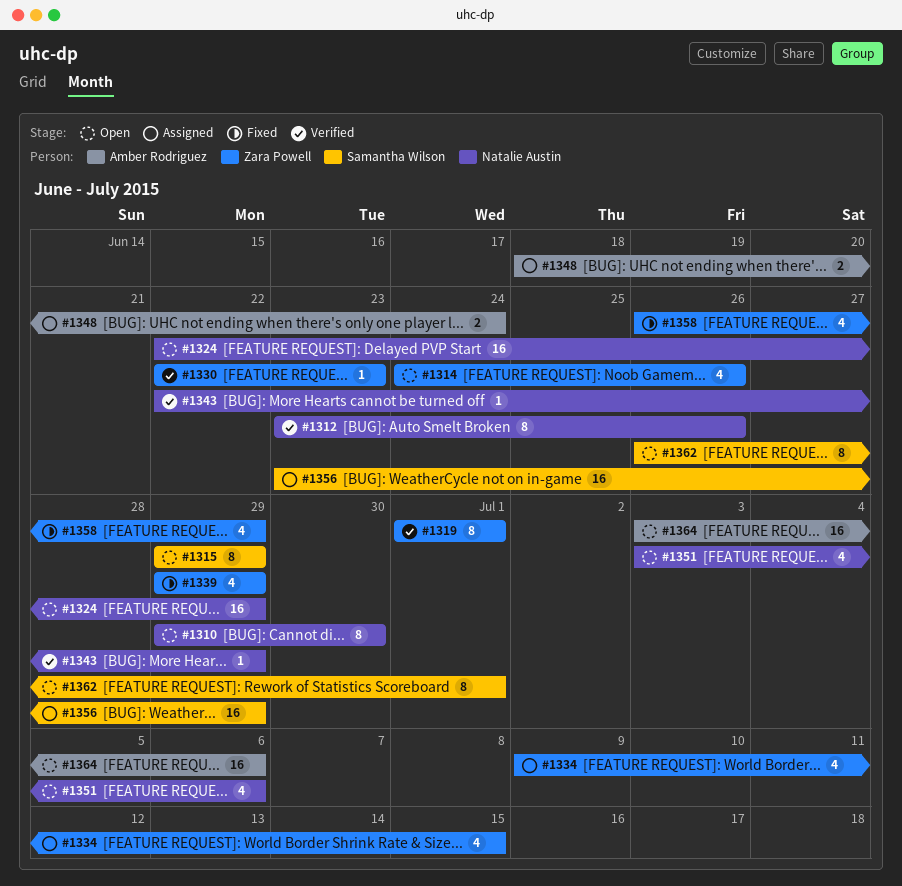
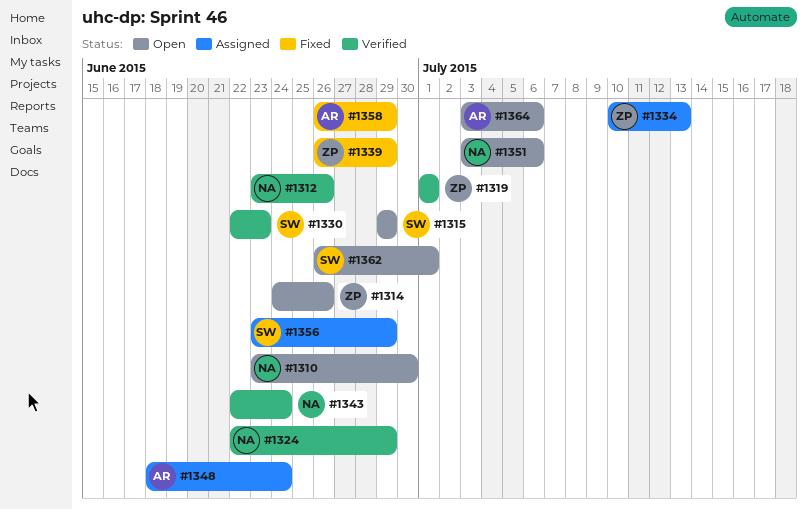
#1310, start: Jun 29 -> Jun 23
#1324, status: Open -> Verified
#1330, owner: Zara Powell -> Samantha Wilson
#1334, start: Jul 9 -> Jul 10
#1334, due: Jul 15 -> Jul 13
#1339, start: Jun 29 -> Jun 26
#1343, due: Jun 29 -> Jun 24
#1358, owner: Zara Powell -> Amber Rodriguez

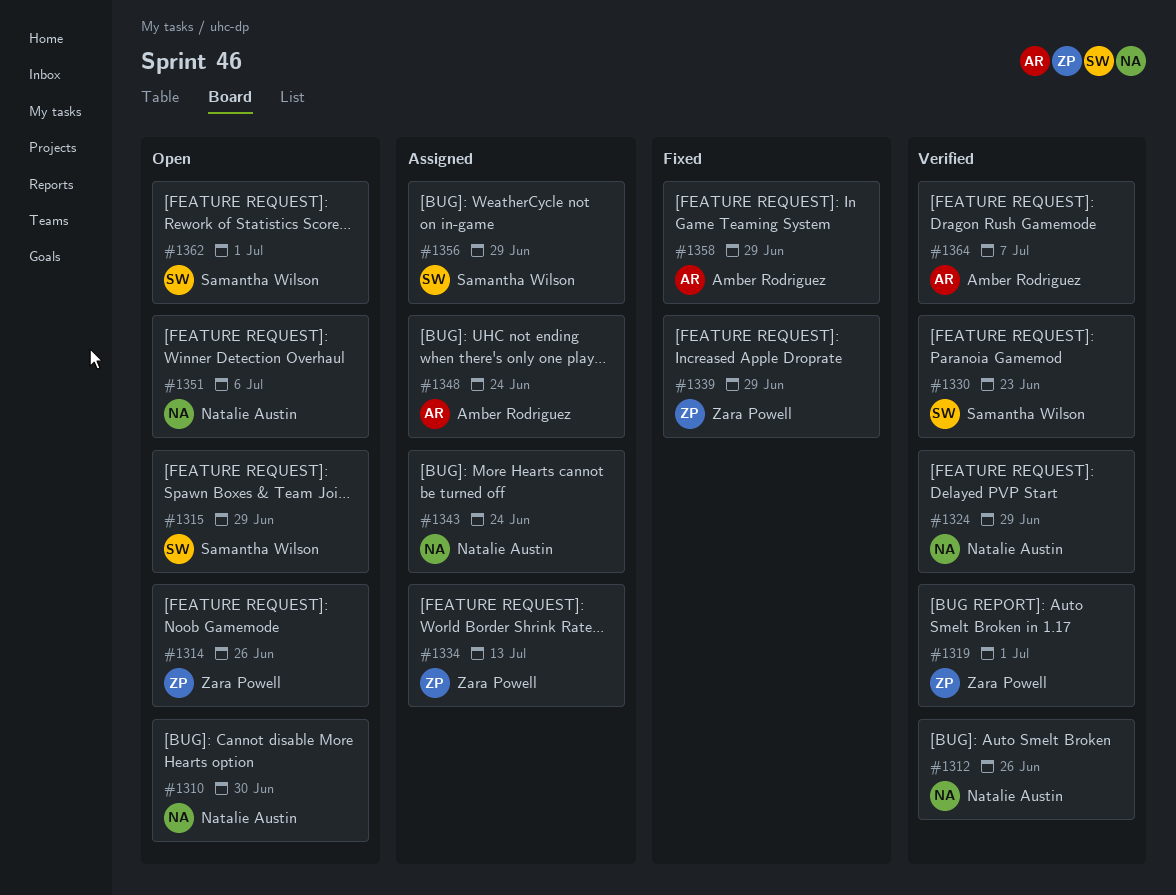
#1343, status: Verified -> Assigned
#1364, status: Open -> Verified
#1364, due: Jul 6 -> Jul 7

